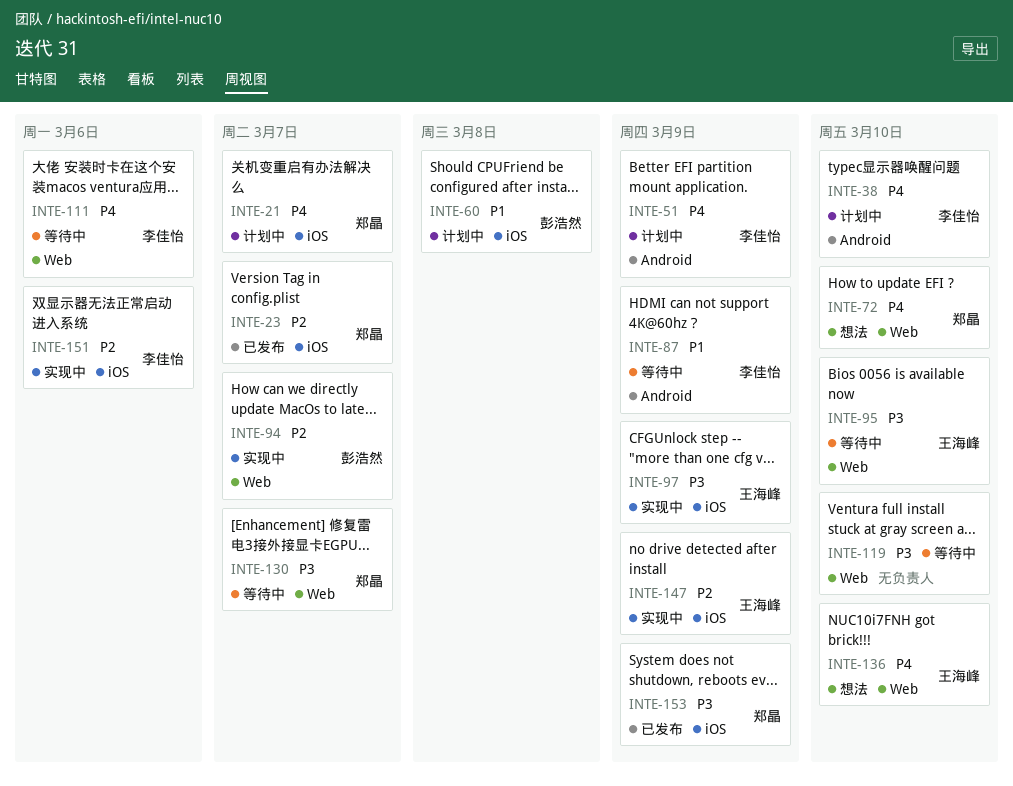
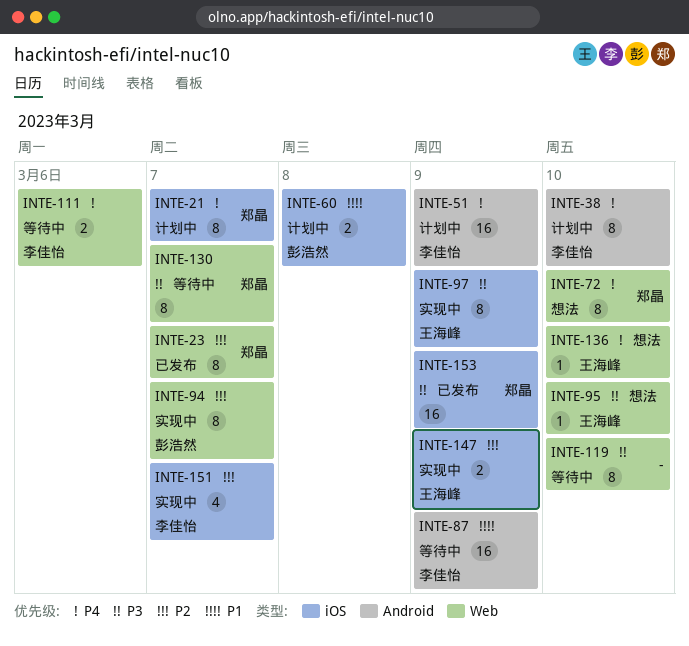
INTE-23, label: iOS -> Web
INTE-95, status: 等待中 -> 想法
INTE-151, due: Mar 6 -> Mar 7

